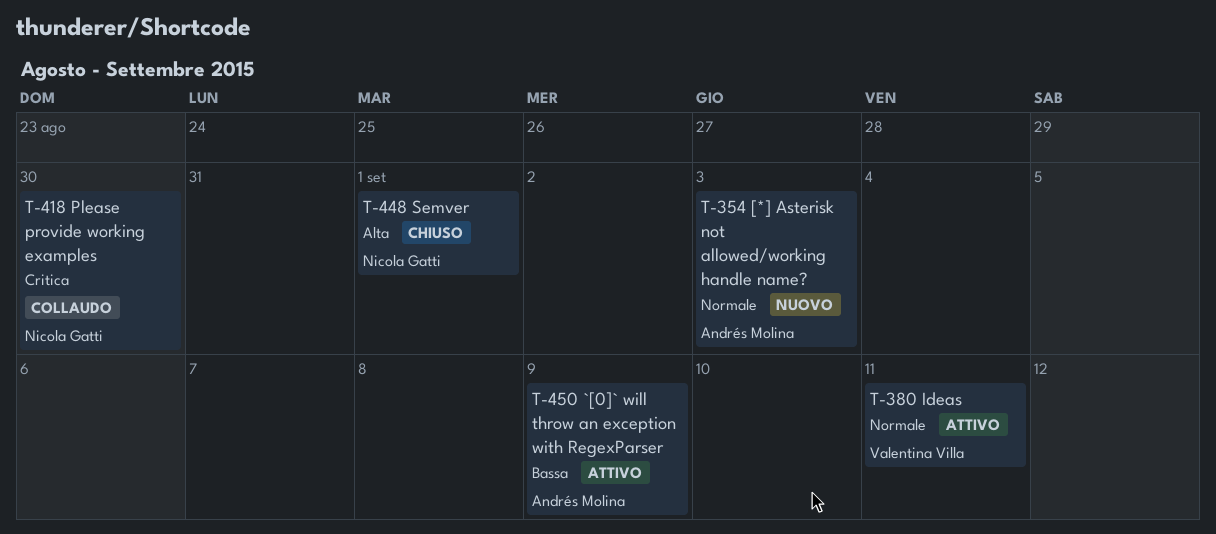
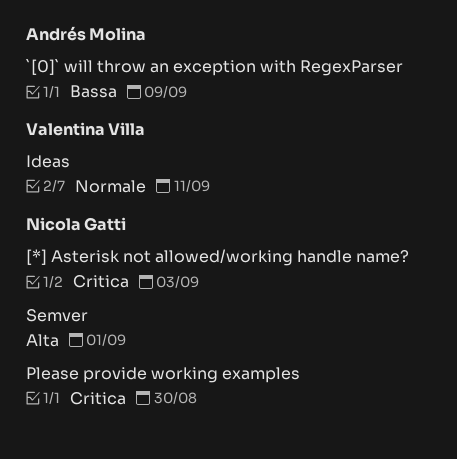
[*] Asterisk not allowed/working handle name?, owner: Andrés Molina -> Nicola Gatti
[*] Asterisk not allowed/working handle name?, priority: Normale -> Critica

